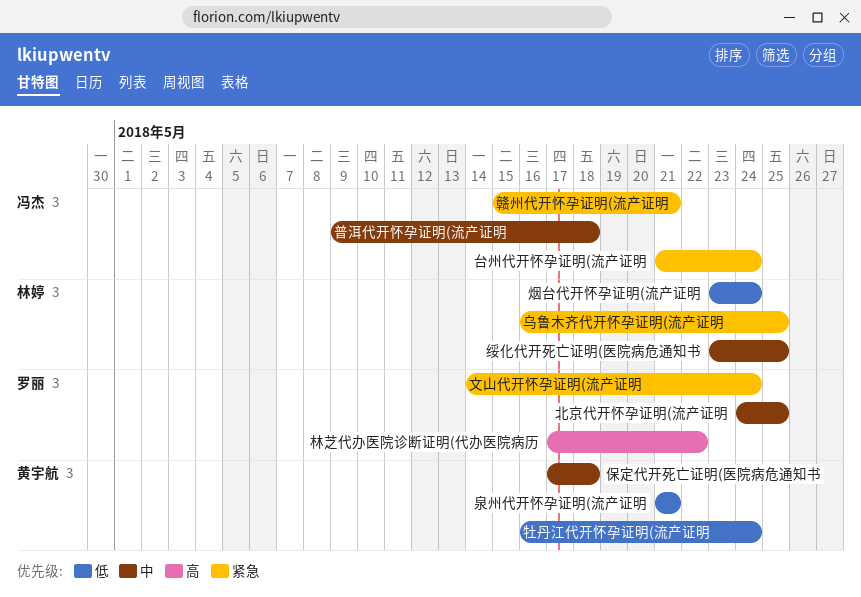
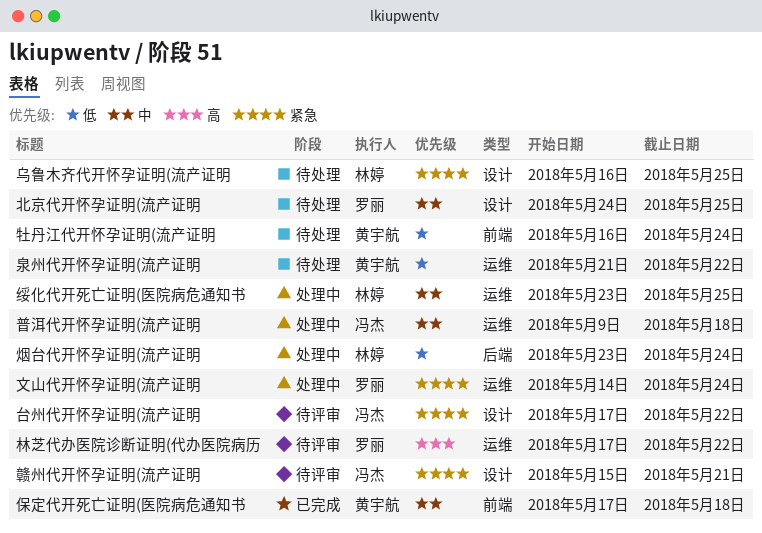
台州代开怀孕证明(流产证明, start: May 21 -> May 17
台州代开怀孕证明(流产证明, due: May 24 -> May 22
泉州代开怀孕证明(流产证明, due: May 21 -> May 22

